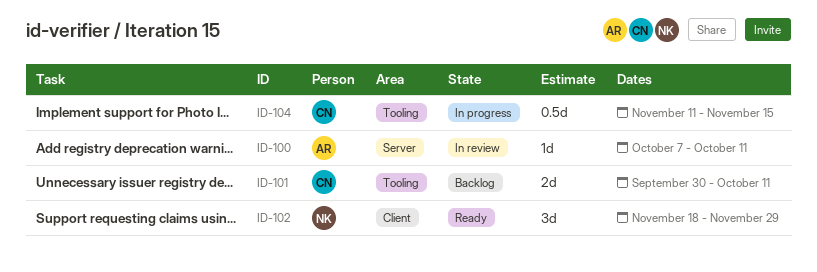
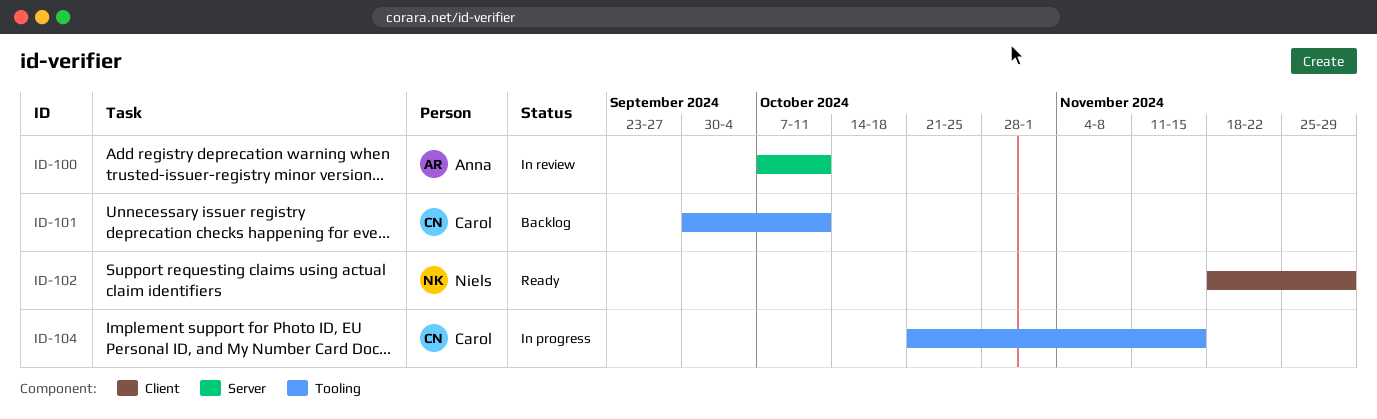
ID-104, start: Nov 11 -> Oct 21

